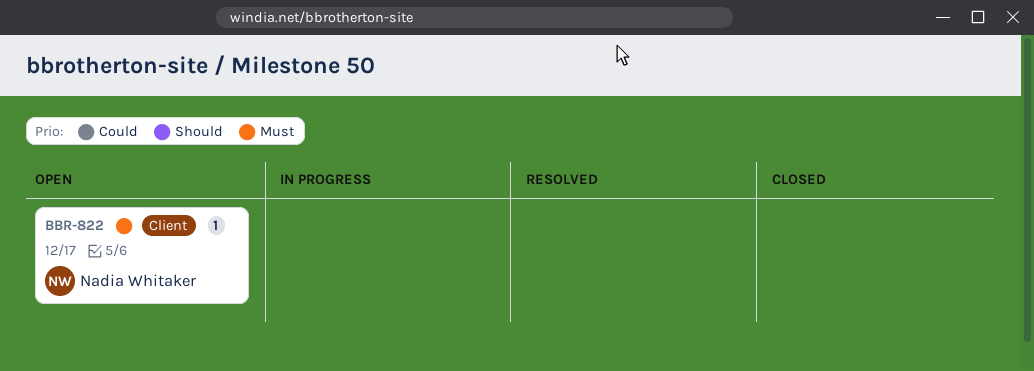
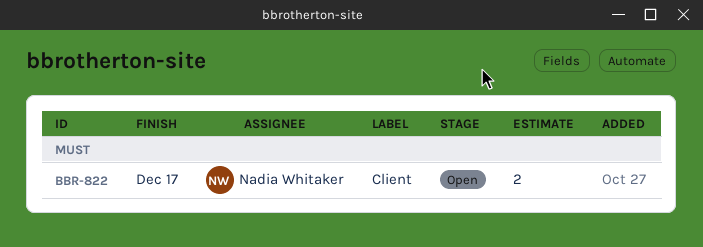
BBR-822, estimate: 1 -> 2

